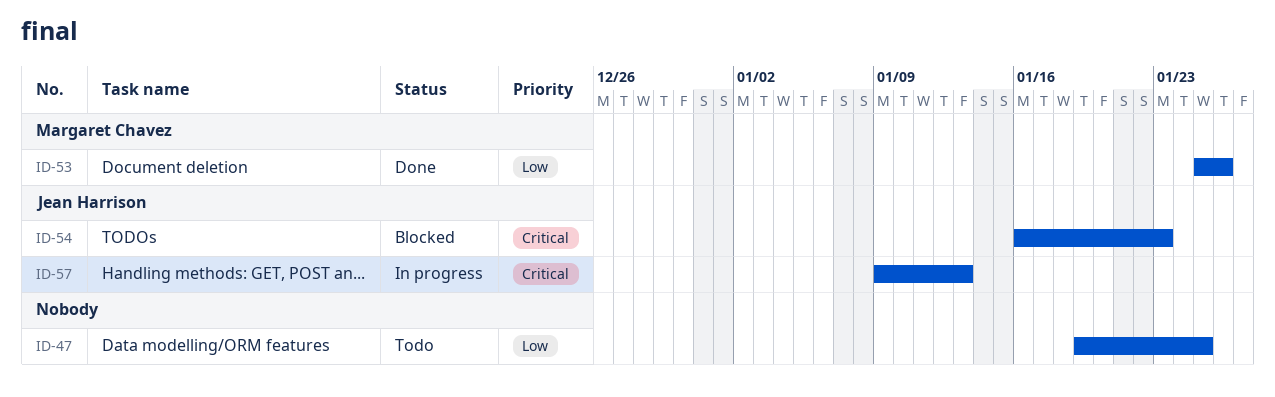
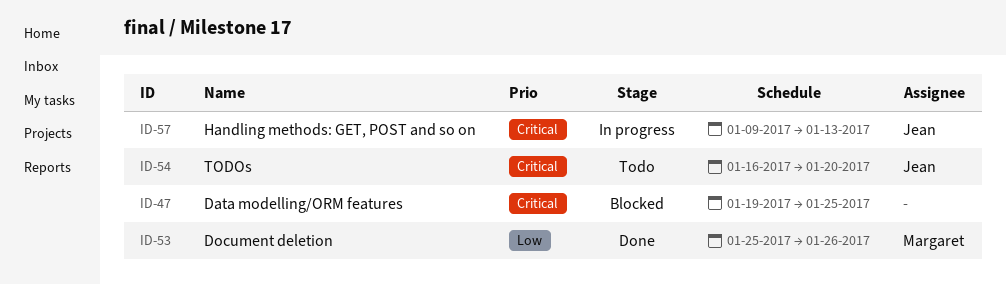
ID-47, status: Todo -> Blocked
ID-47, priority: Low -> Critical
ID-54, status: Blocked -> Todo
ID-54, due: Jan 23 -> Jan 20

